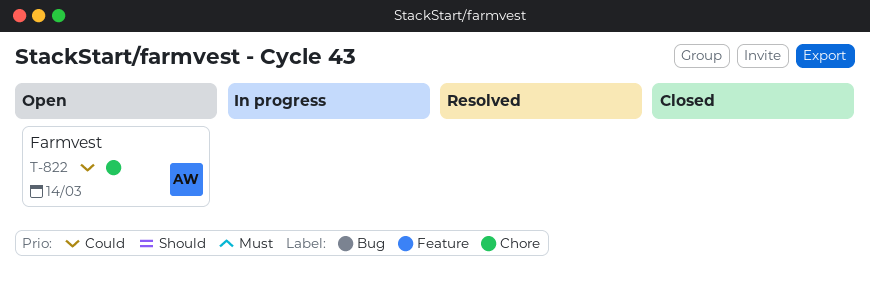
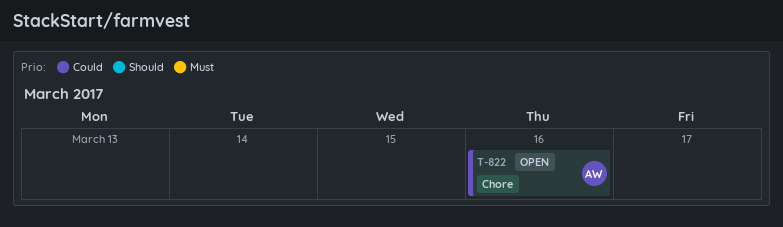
T-822, due: Mar 14 -> Mar 16

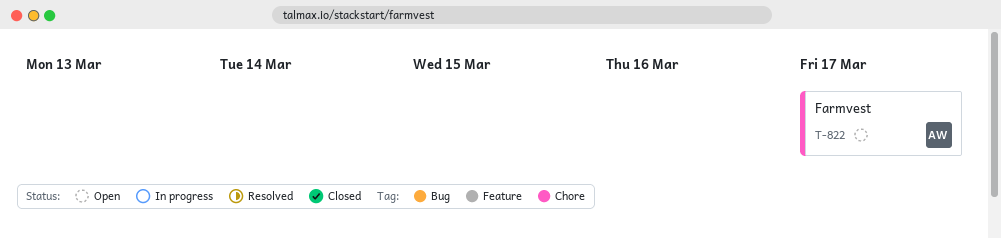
T-822, due: Mar 16 -> Mar 17

